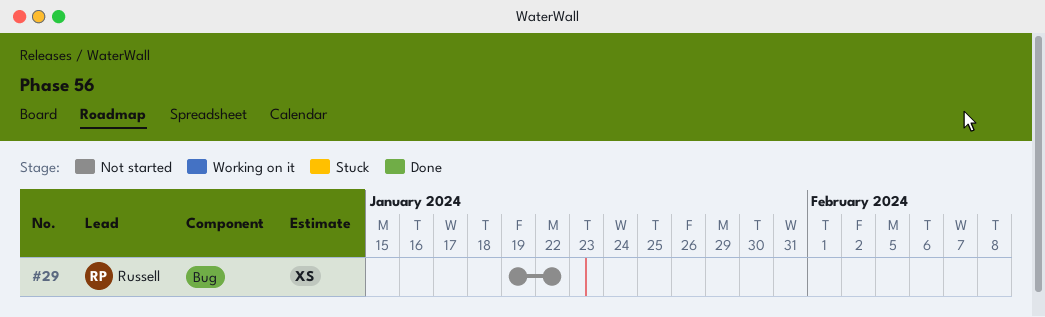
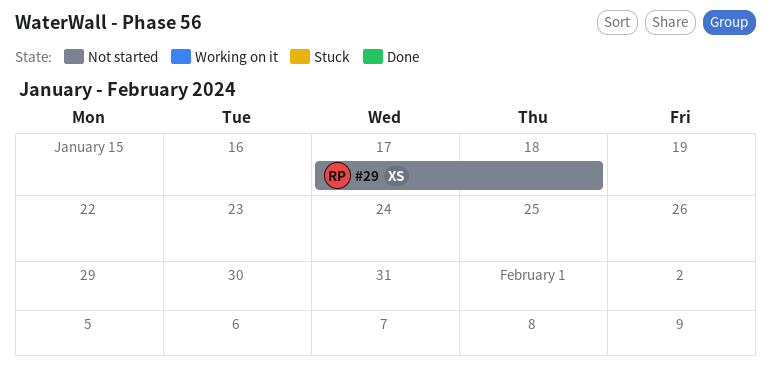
#29, start: Jan 19 -> Jan 17
#29, due: Jan 22 -> Jan 18

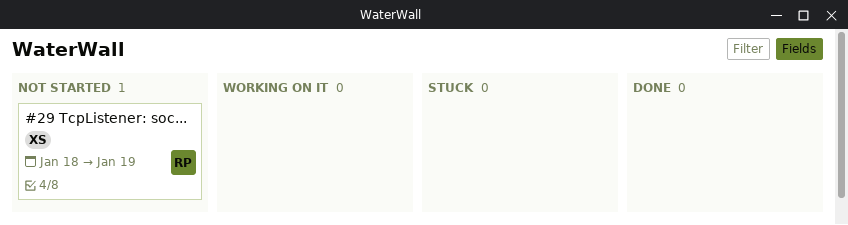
#29, start: Jan 17 -> Jan 18
#29, due: Jan 18 -> Jan 19

